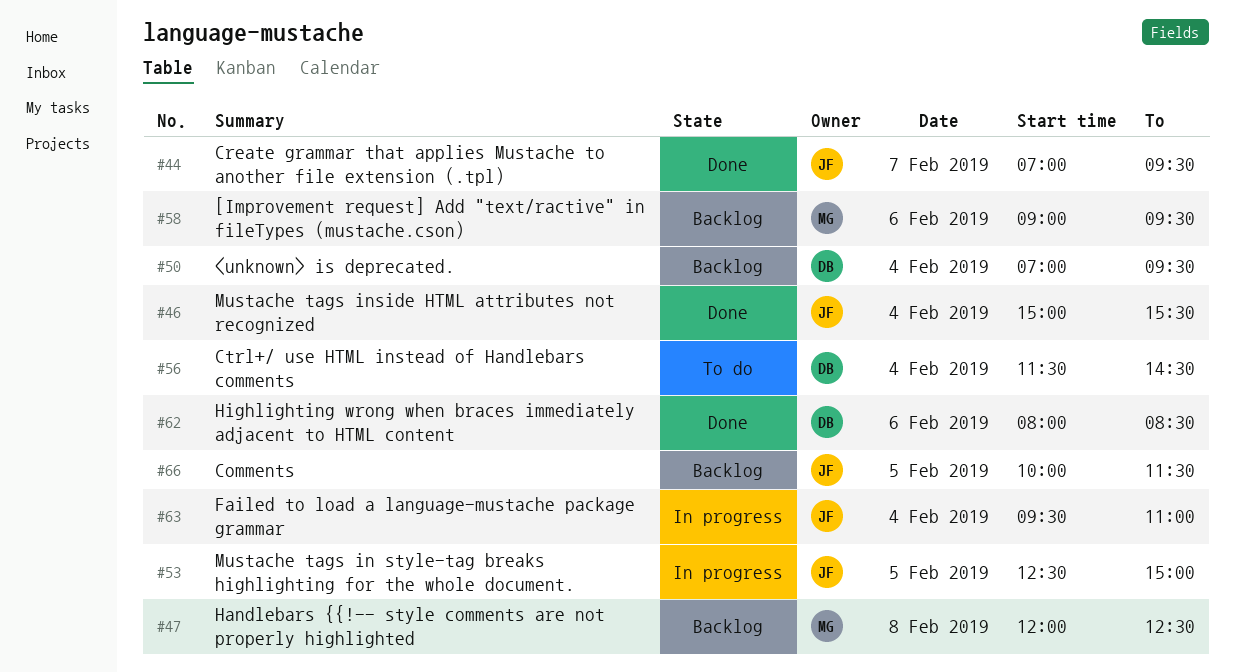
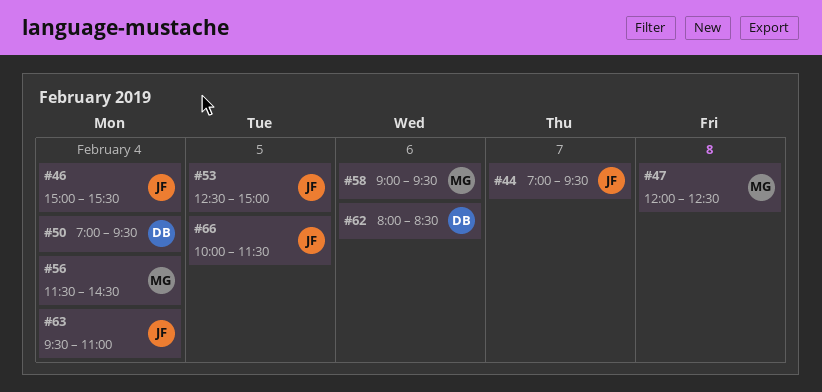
#56, owner: DB -> MG

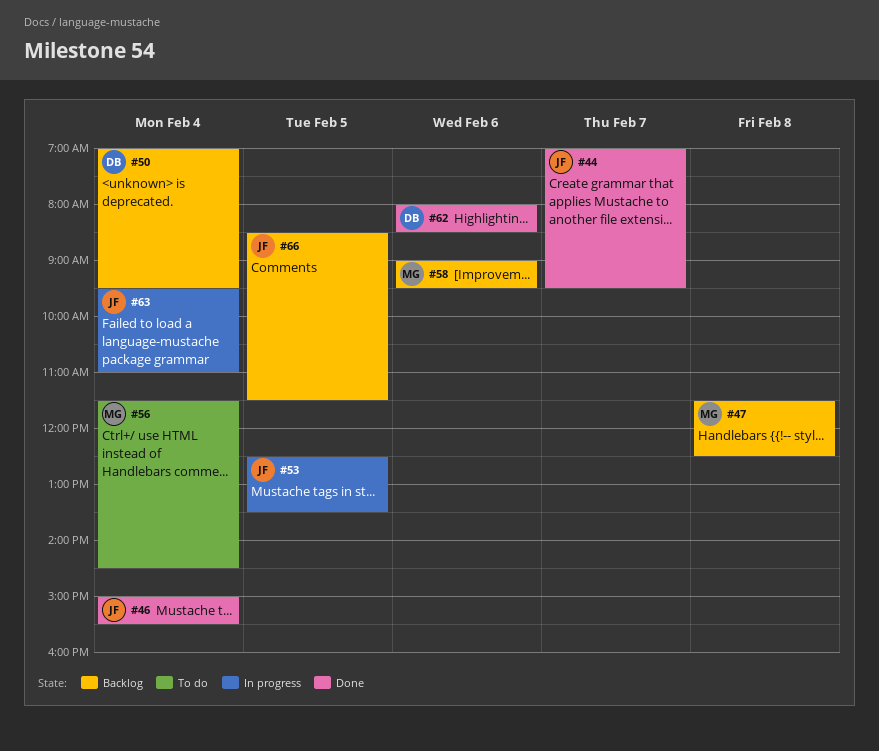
#47, begins: 12:00 -> 11:30
#53, ends: 15:00 -> 13:30
#66, begins: 10:00 -> 08:30

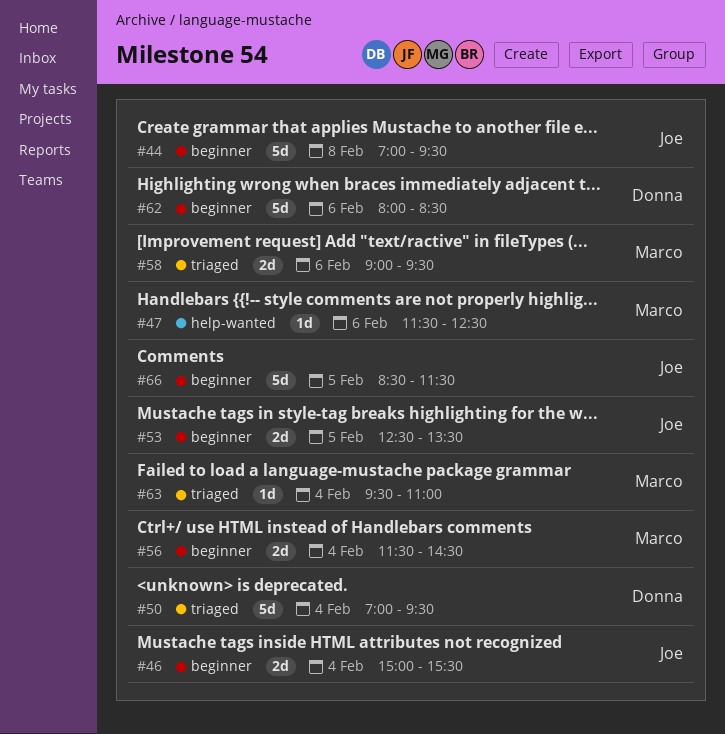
#44, day: Feb 7 -> Feb 8
#47, day: Feb 8 -> Feb 6
#63, owner: Joe -> Marco

